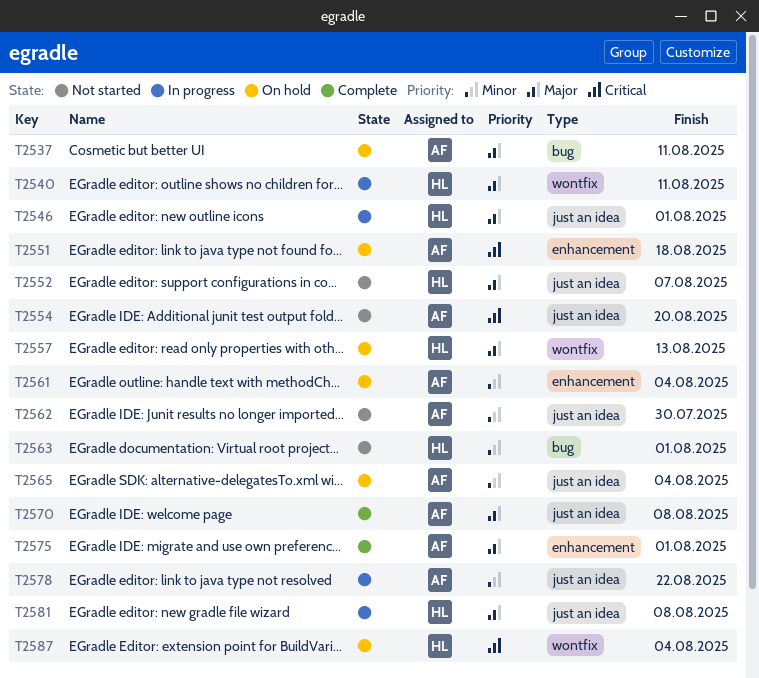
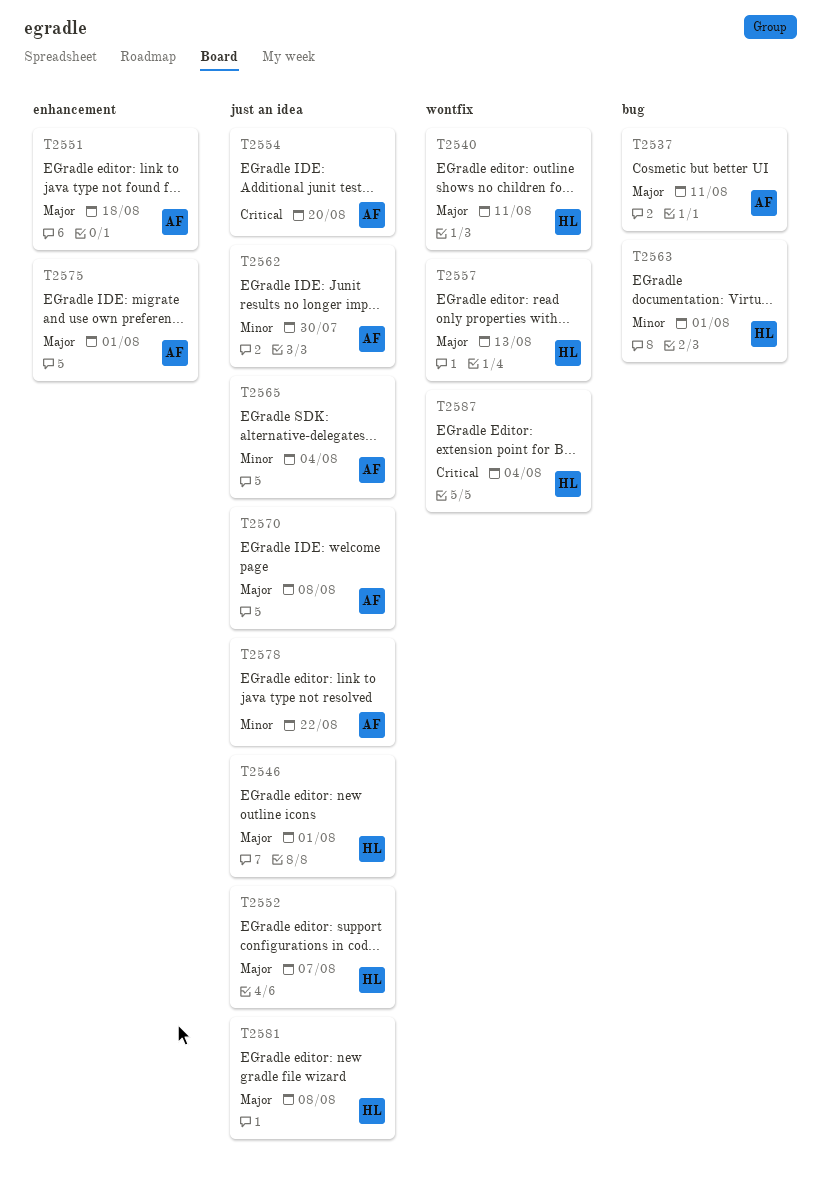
T2551, priority: Critical -> Major
T2561: present -> none

